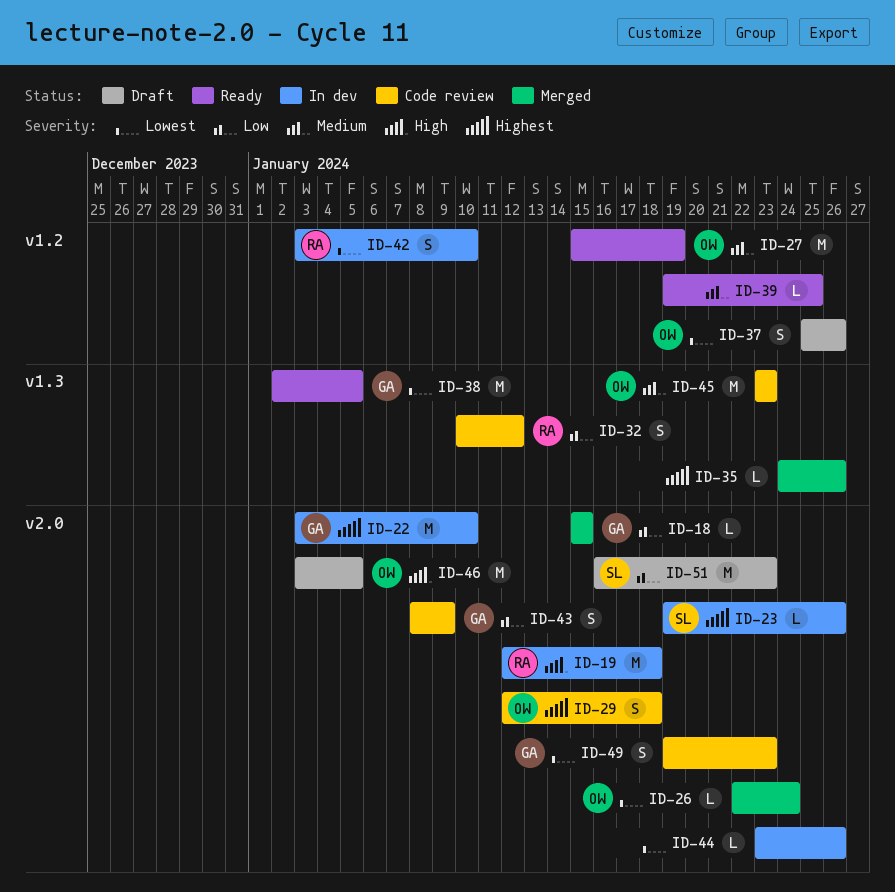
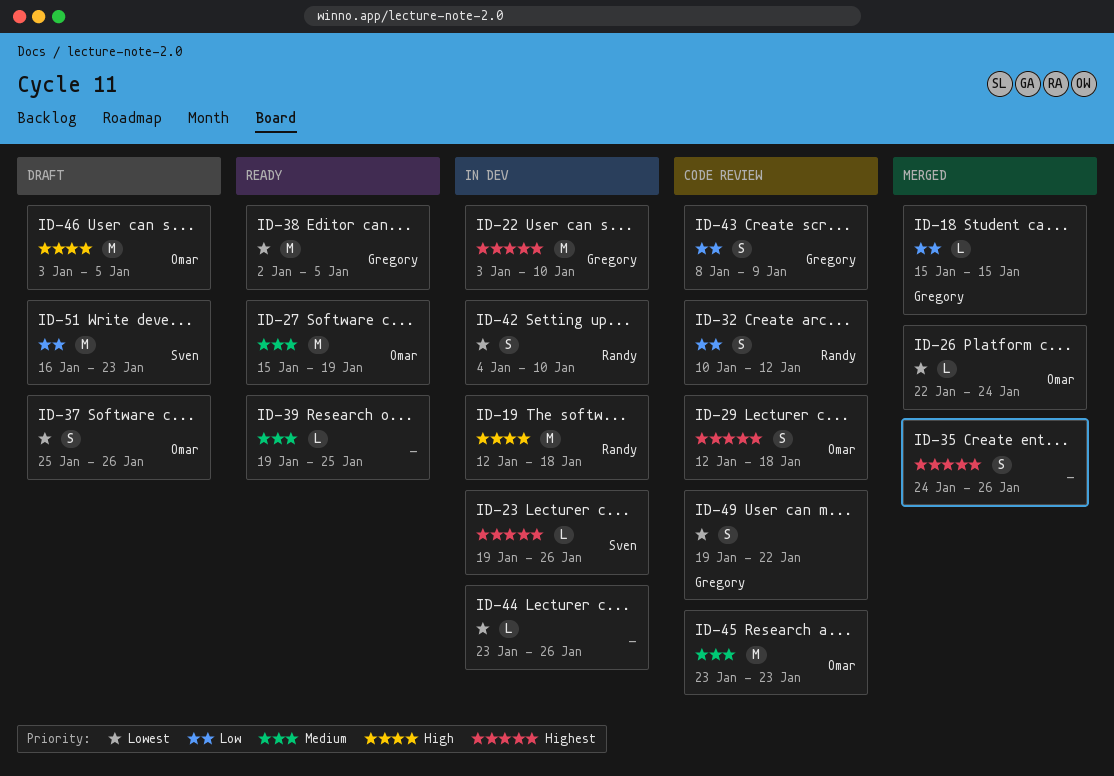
ID-35, estimate: L -> S
ID-42, start: Jan 3 -> Jan 4
ID-49, due: Jan 23 -> Jan 22

